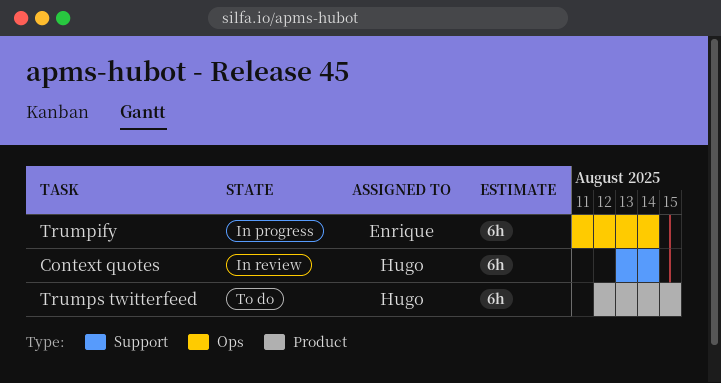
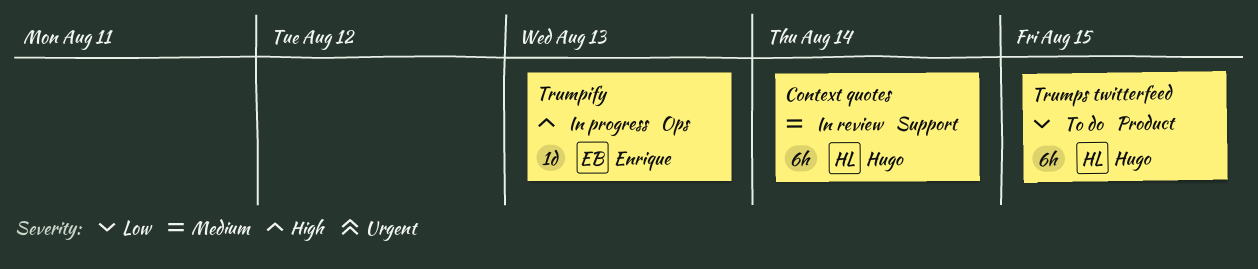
Trumpify, estimate: 6h -> 1d
Trumpify, due: Aug 14 -> Aug 13

